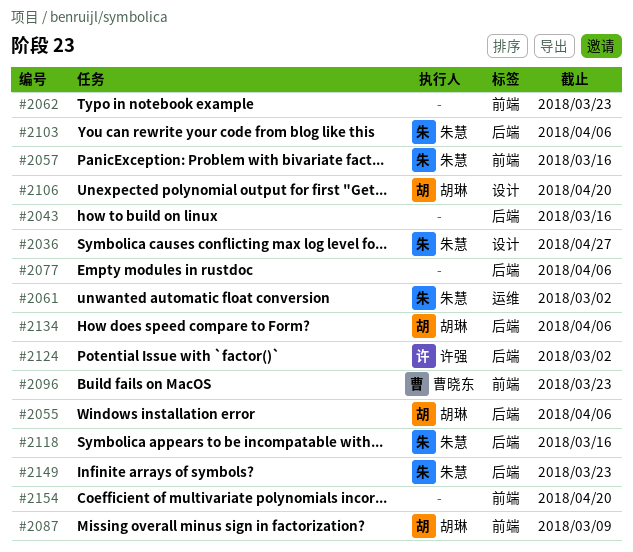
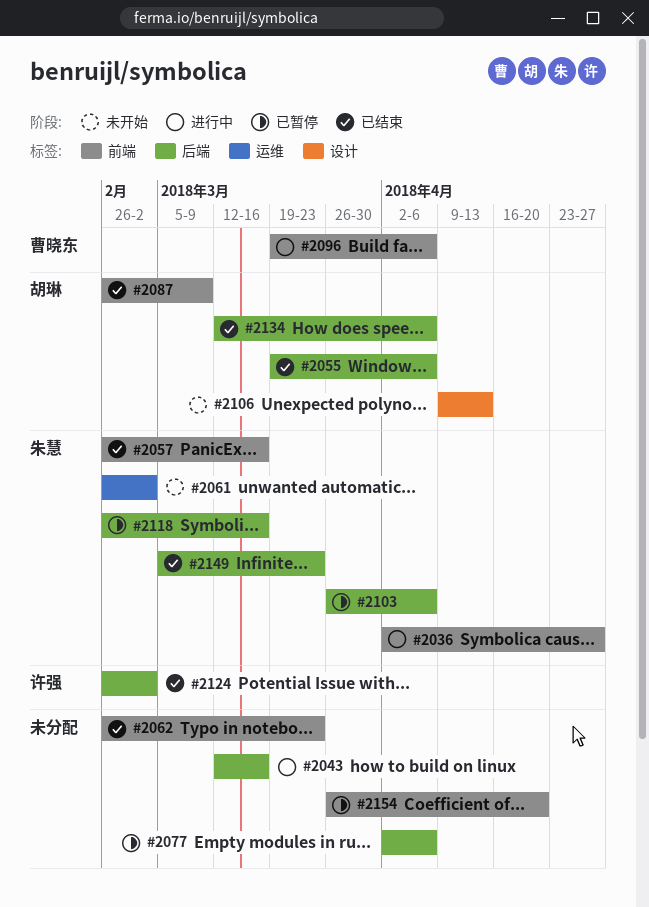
#2036, label: 设计 -> 前端
#2096, due: Mar 23 -> Apr 6
#2106, due: Apr 20 -> Apr 13

